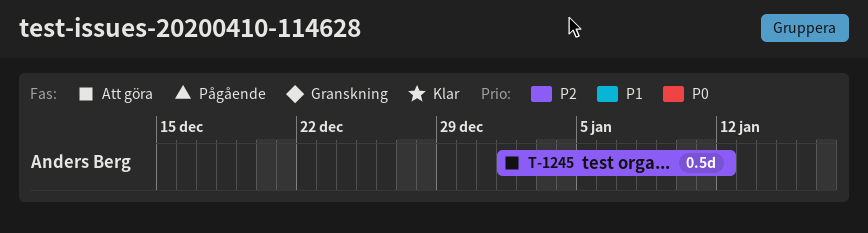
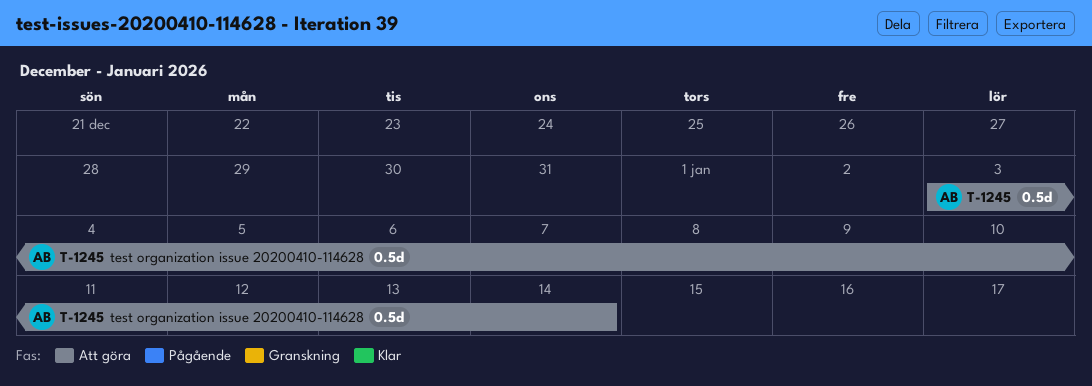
T-1245, start: Jan 1 -> Jan 3
T-1245, due: Jan 12 -> Jan 14

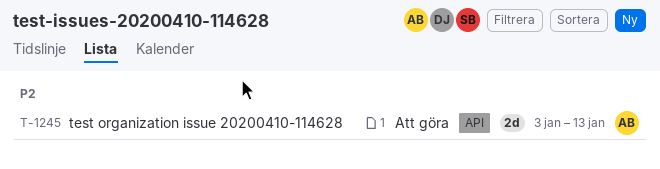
T-1245, estimate: 0.5d -> 2d
T-1245, due: Jan 14 -> Jan 13

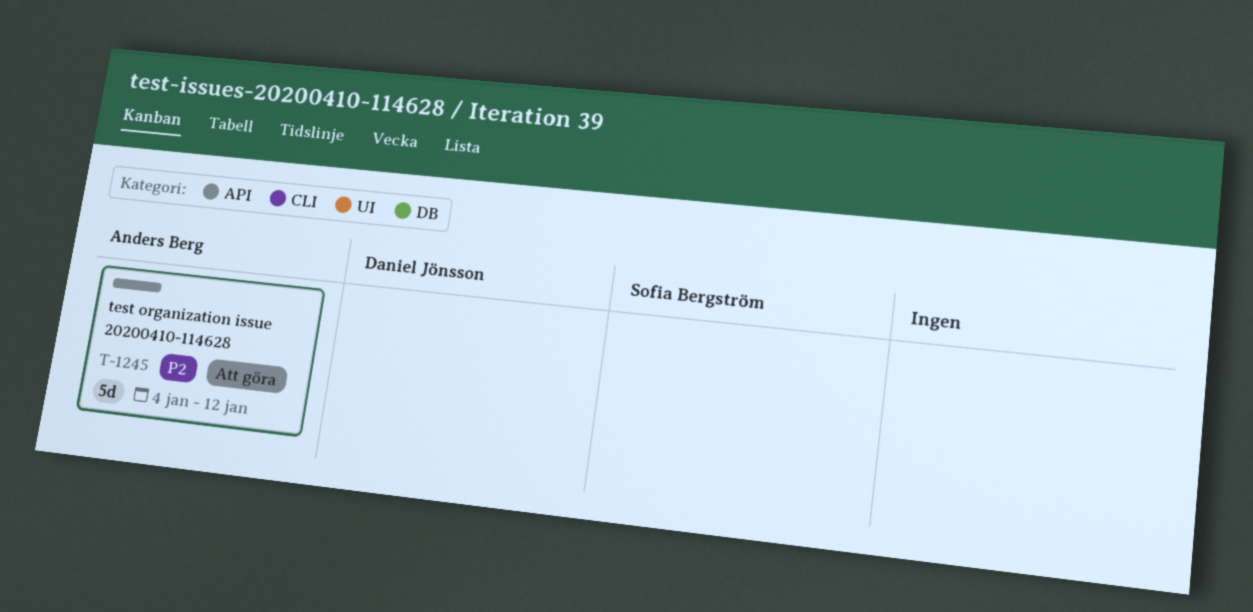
T-1245, estimate: 2d -> 5d
T-1245, start: Jan 3 -> Jan 4
T-1245, due: Jan 13 -> Jan 12

